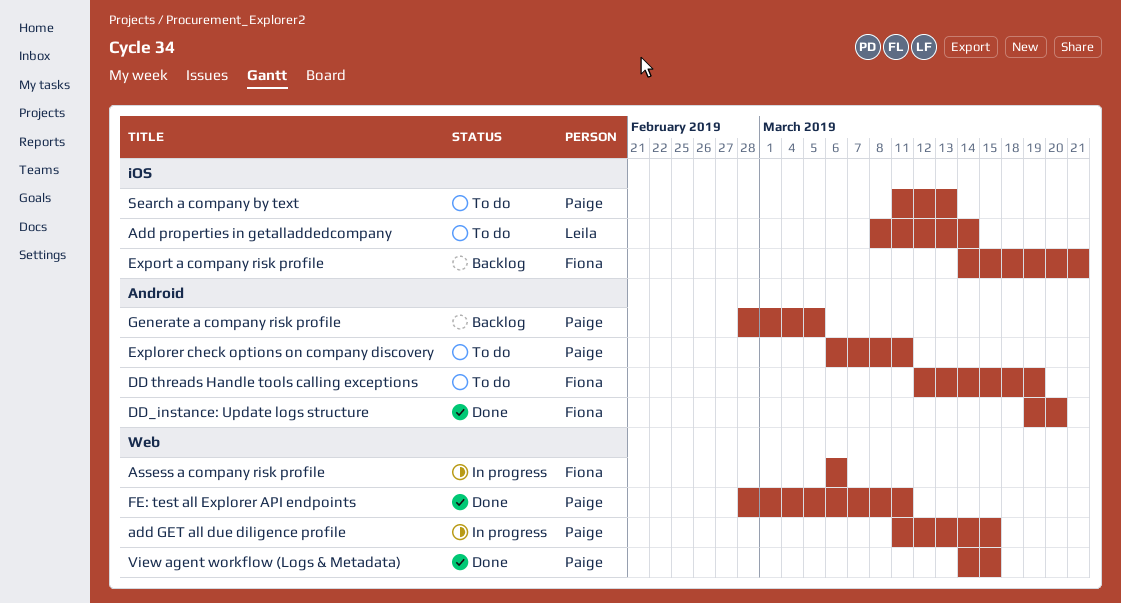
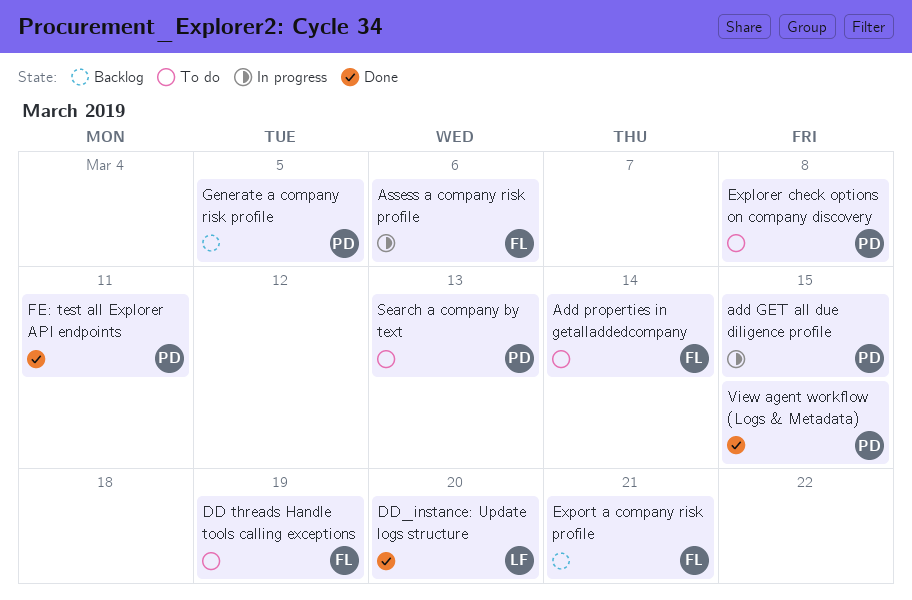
Add properties in getalladdedcompany, owner: Leila -> Fiona
DD_instance: Update logs structure, owner: Fiona -> Leila
Explorer check options on company discovery, due: Mar 11 -> Mar 8

